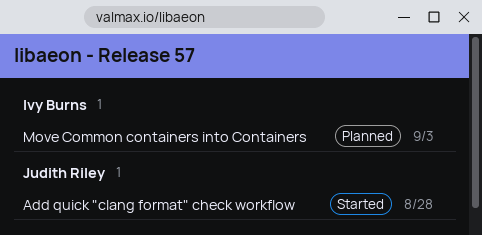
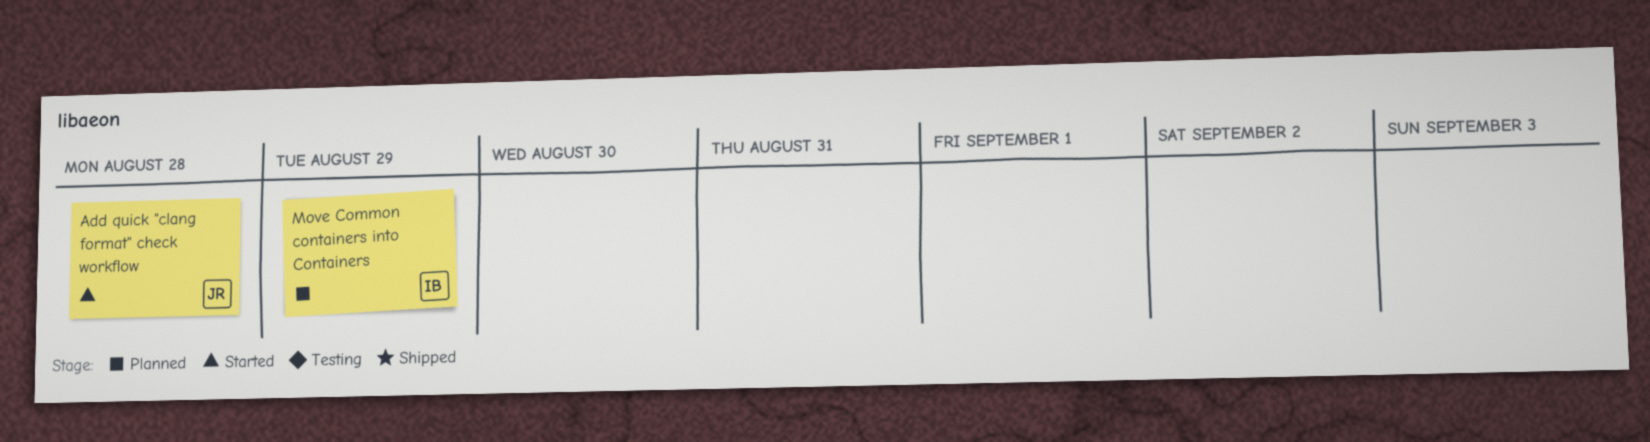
Move Common containers into Containers, due: Sep 3 -> Aug 29

